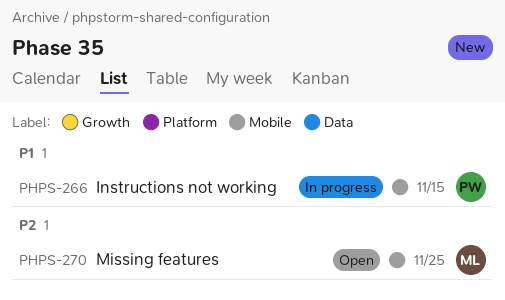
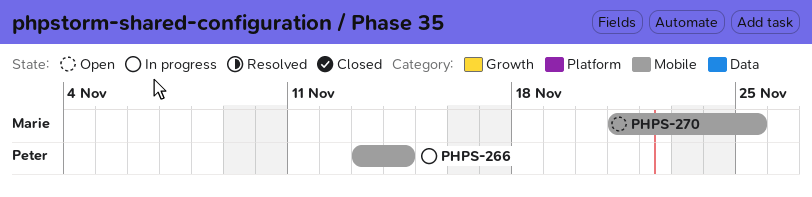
PHPS-266, due: Nov 15 -> Nov 14

